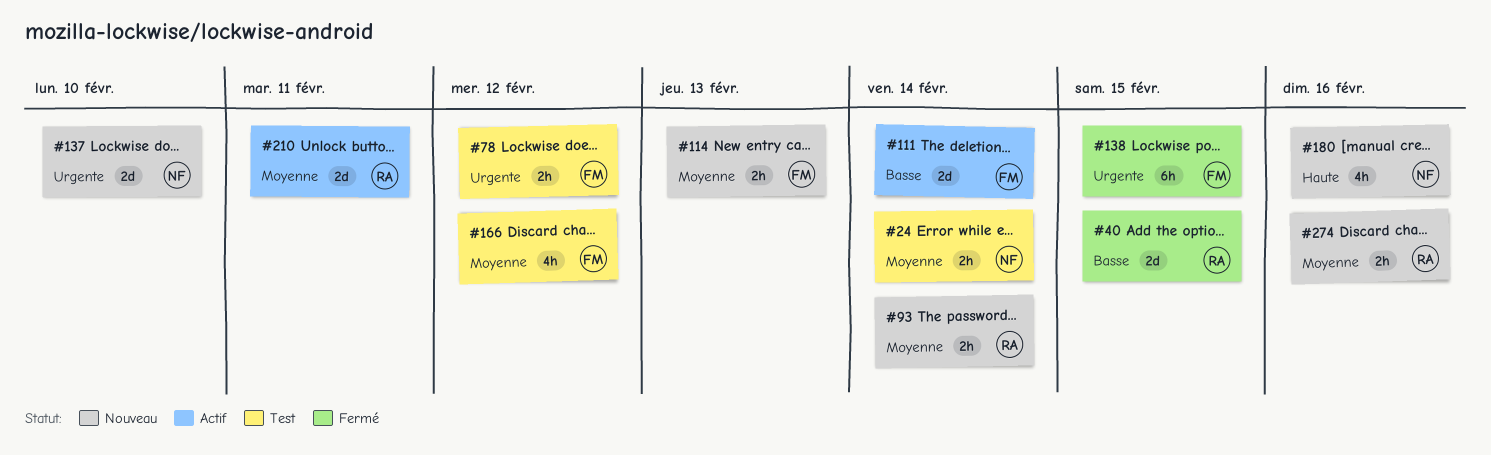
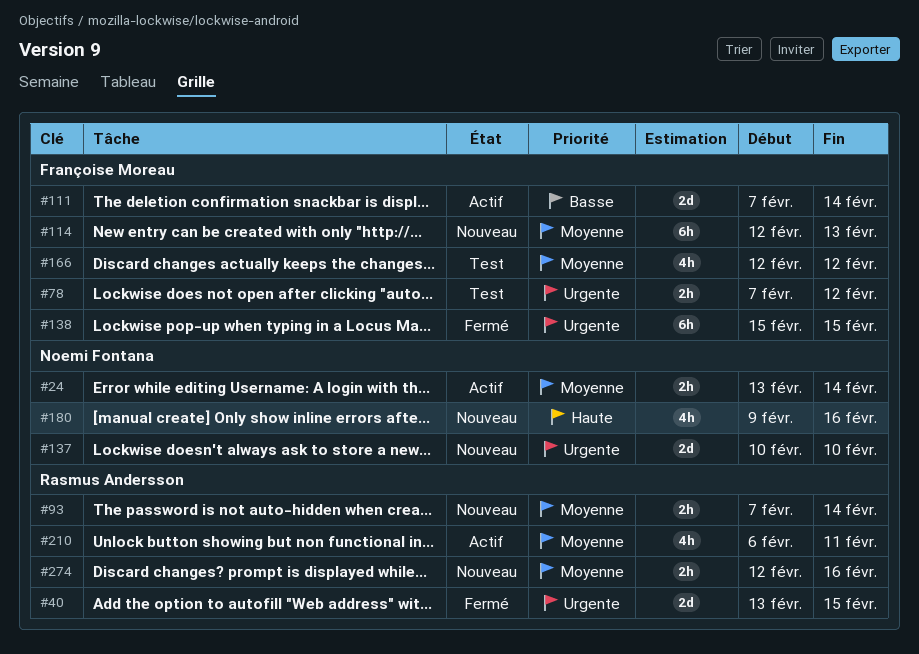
#24, status: Test -> Actif
#40, priority: Basse -> Urgente
#114, estimate: 2h -> 6h
#210, estimate: 2d -> 4h

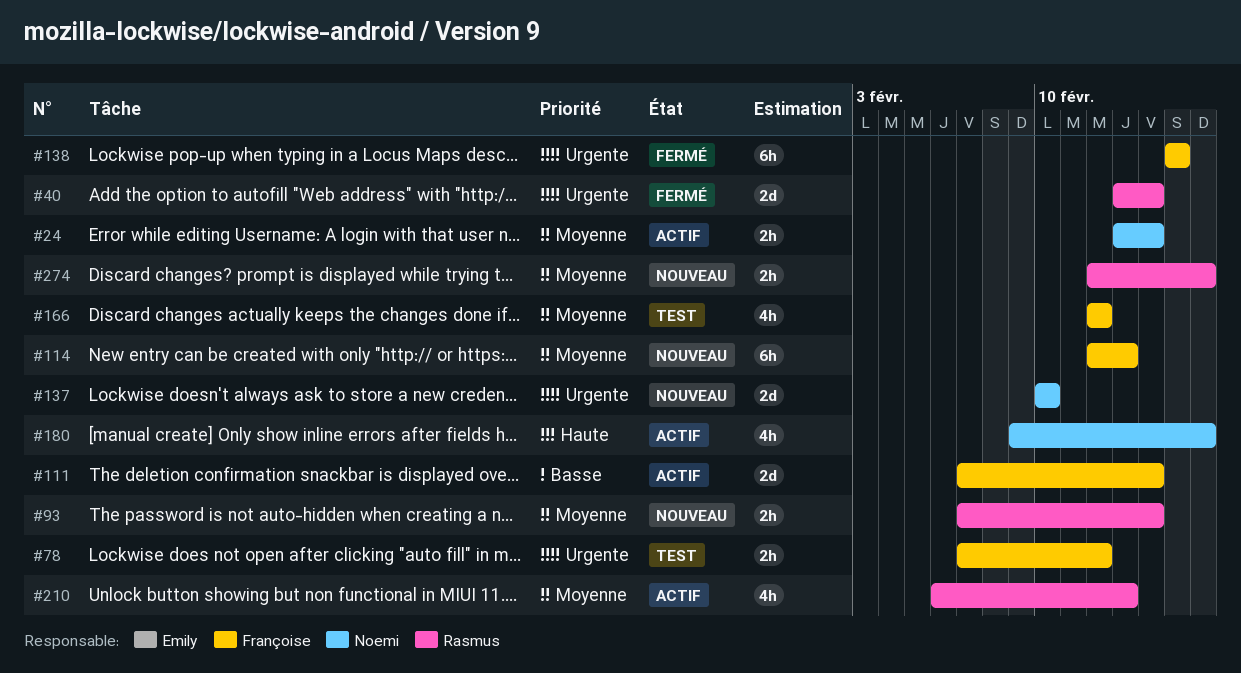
#40, due: Feb 15 -> Feb 14
#180, status: Nouveau -> Actif
#210, due: Feb 11 -> Feb 13

